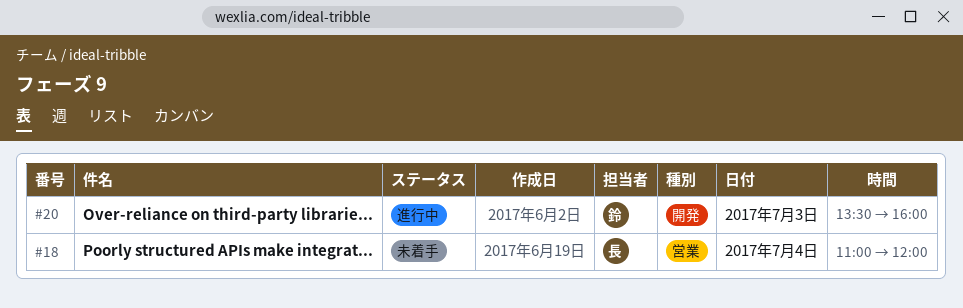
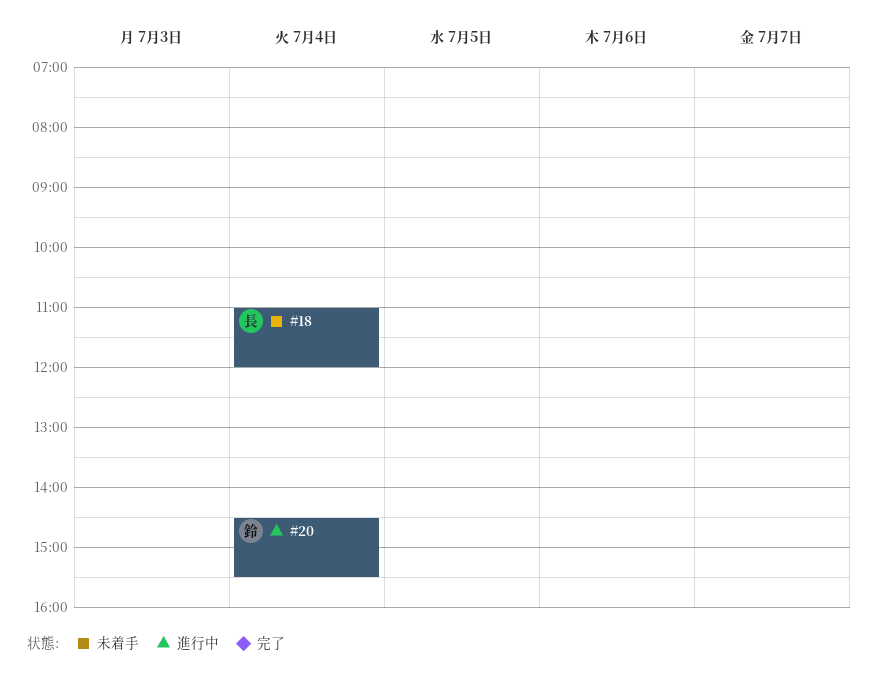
#20, day: Jul 3 -> Jul 4
#20, begins: 13:30 -> 14:30
#20, ends: 16:00 -> 15:30

